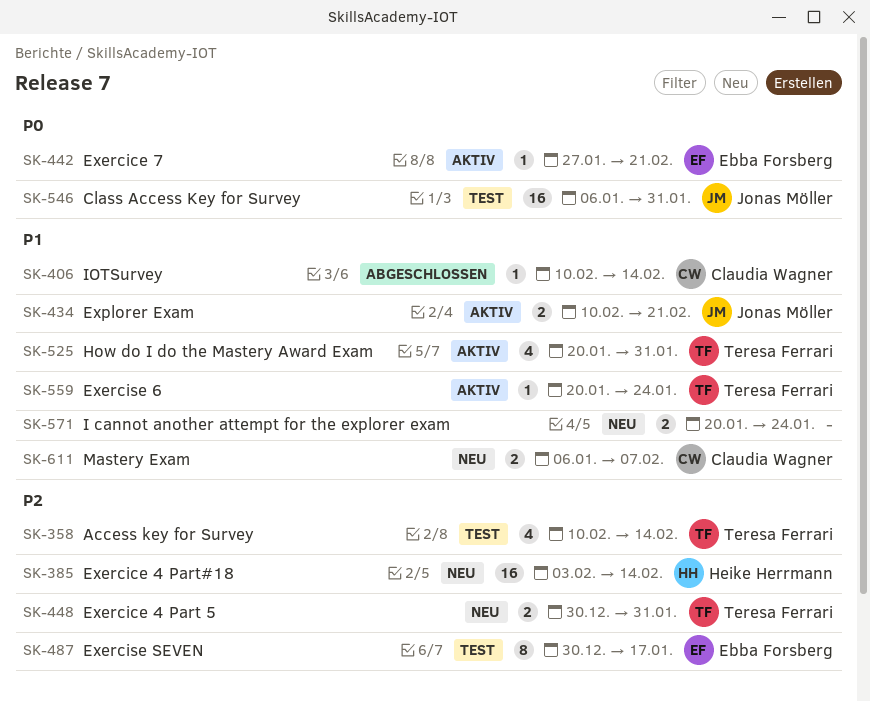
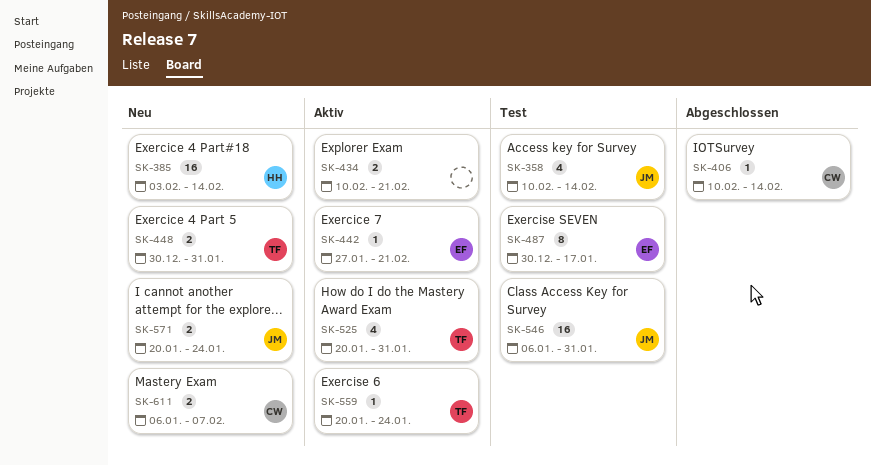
SK-358, owner: Teresa Ferrari -> Jonas Möller
SK-434, owner: Jonas Möller -> none
SK-571, owner: none -> Jonas Möller

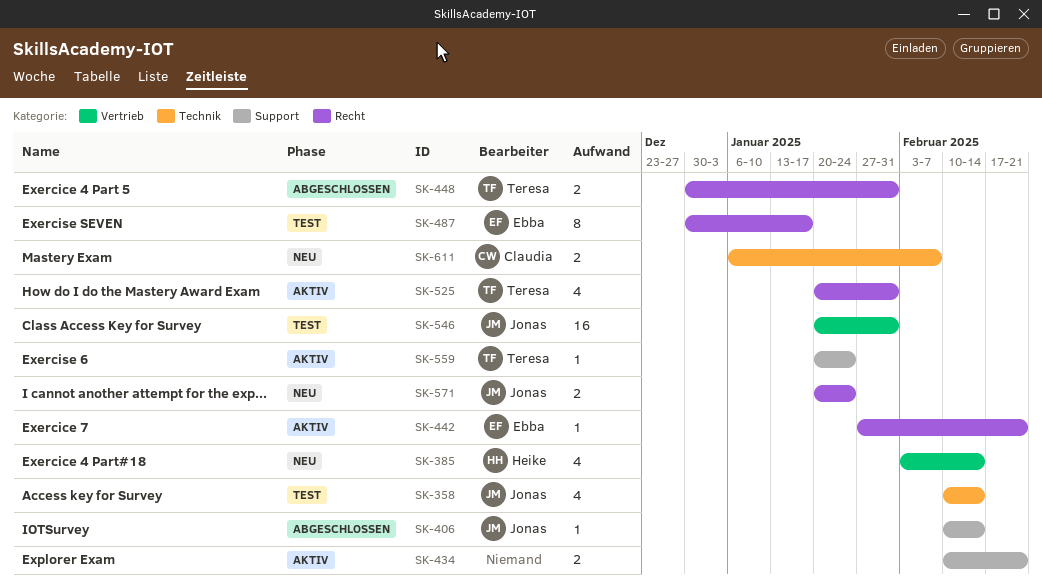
SK-385, estimate: 16 -> 4
SK-406, owner: Claudia -> Jonas
SK-448, status: Neu -> Abgeschlossen
SK-546, start: Jan 6 -> Jan 20

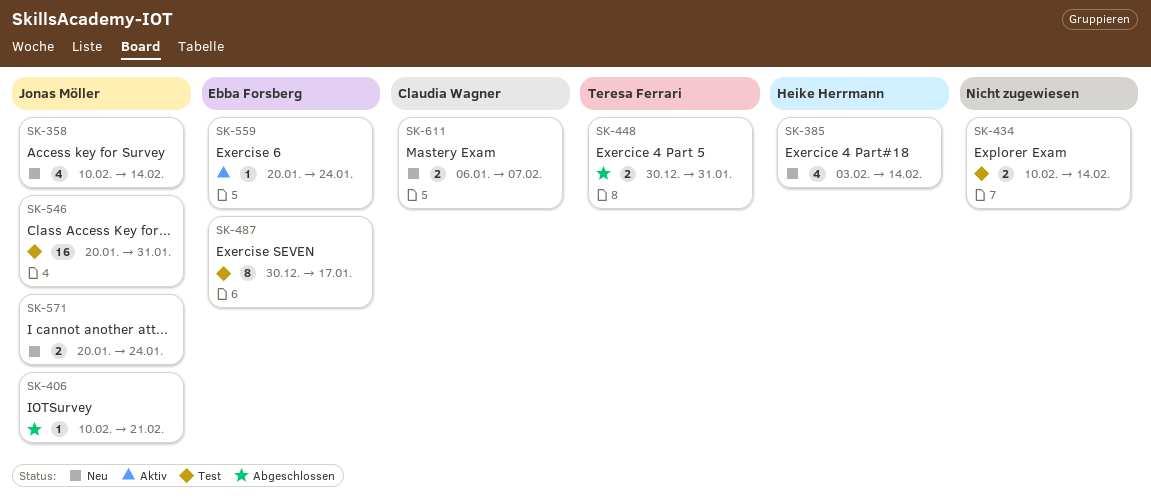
SK-358, status: Test -> Neu
SK-406, due: Feb 14 -> Feb 21
SK-434, status: Aktiv -> Test
SK-434, due: Feb 21 -> Feb 14
SK-442: present -> none
SK-525: present -> none
SK-559, owner: Teresa Ferrari -> Ebba Forsberg

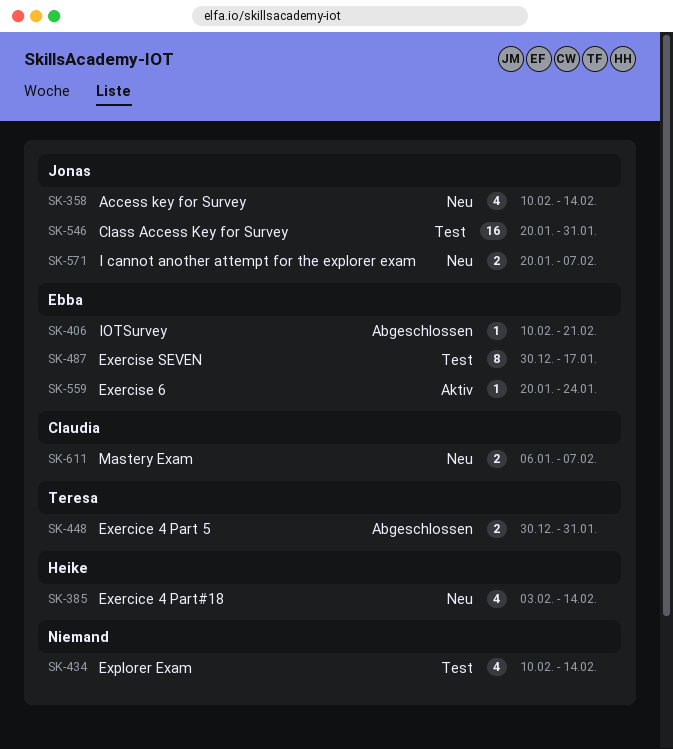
SK-406, owner: Jonas Möller -> Ebba Forsberg
SK-434, estimate: 2 -> 4
SK-571, due: Jan 24 -> Feb 7

